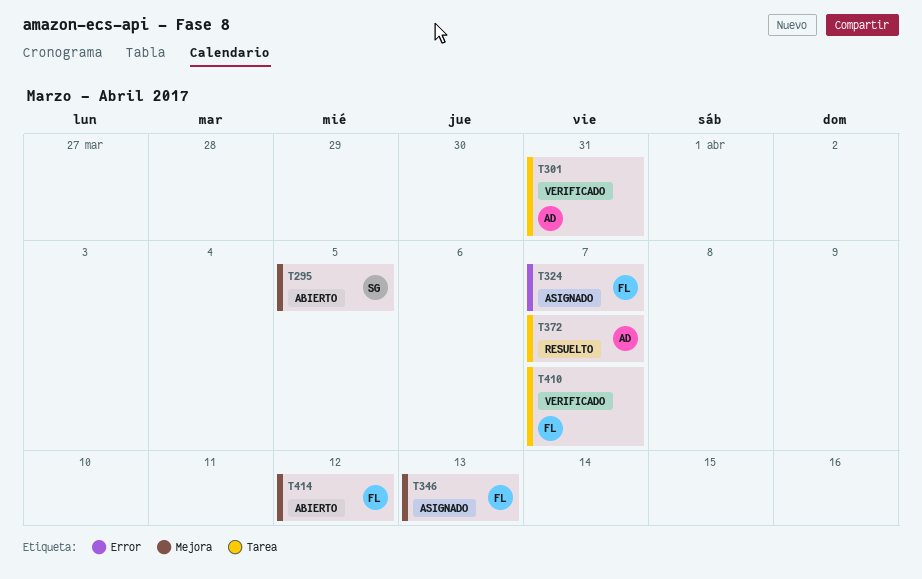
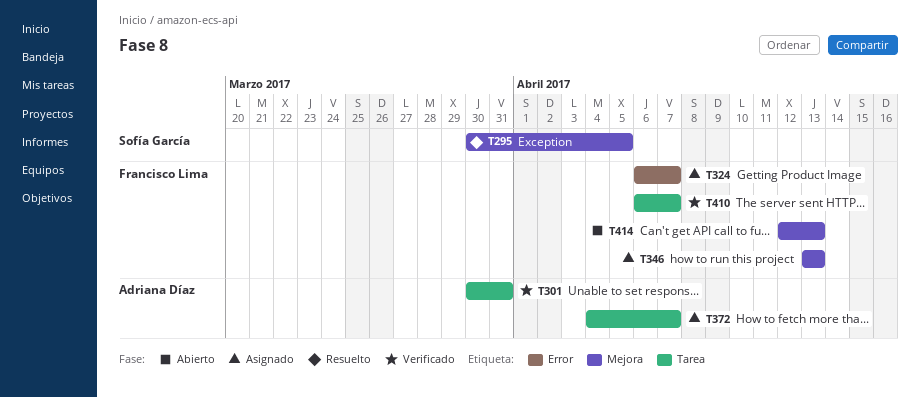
T295, status: Abierto -> Resuelto
T372, status: Resuelto -> Asignado
T414, due: Apr 12 -> Apr 13

